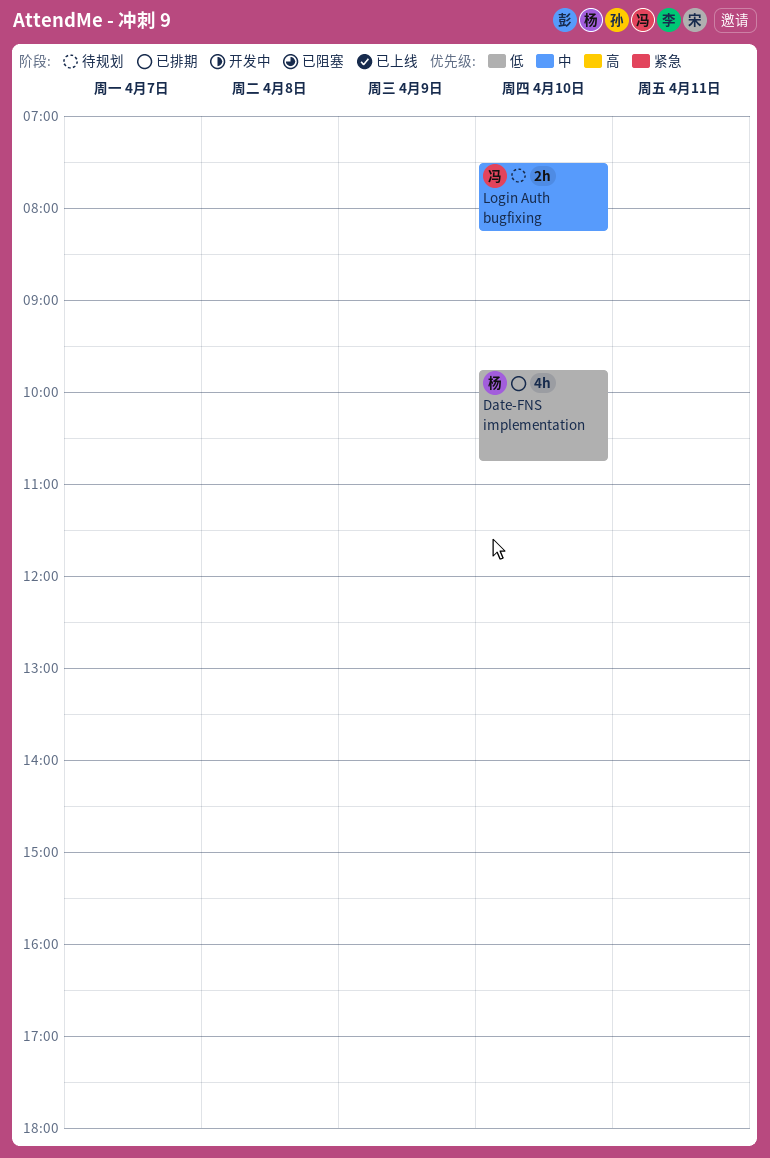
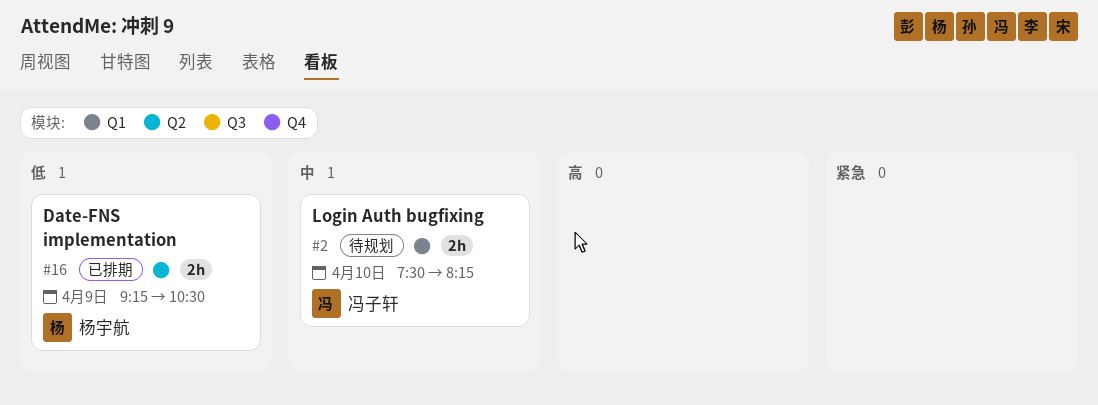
Date-FNS implementation, estimate: 4h -> 2h
Date-FNS implementation, day: Apr 10 -> Apr 9
Date-FNS implementation, begins: 09:45 -> 09:15
Date-FNS implementation, ends: 10:45 -> 10:30

